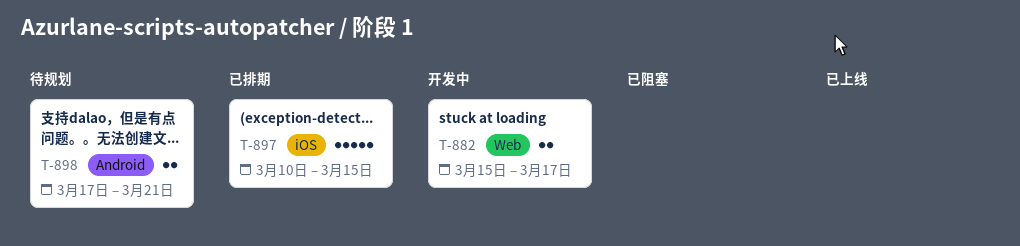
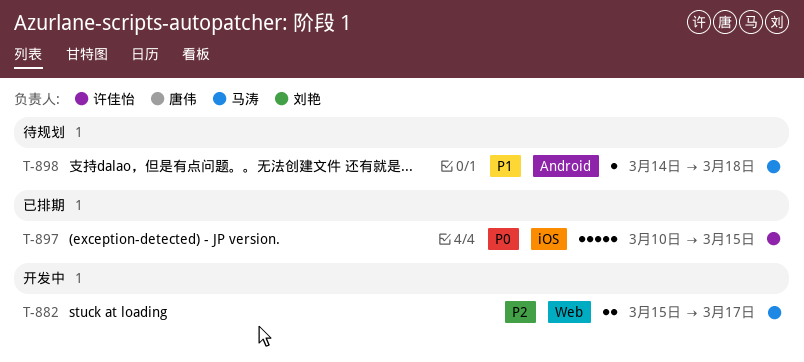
T-898, estimate: 2 -> 1
T-898, start: Mar 17 -> Mar 14
T-898, due: Mar 21 -> Mar 18

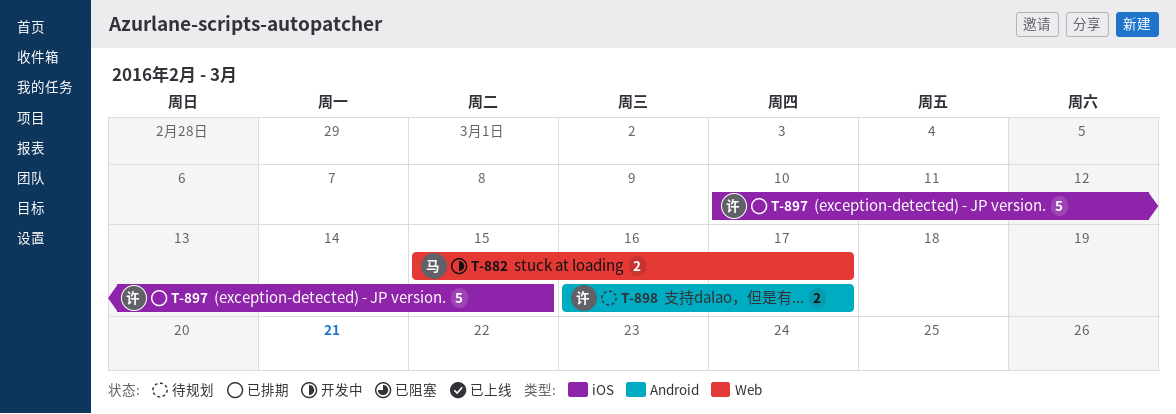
T-898, owner: 马涛 -> 许佳怡
T-898, estimate: 1 -> 2
T-898, start: Mar 14 -> Mar 16
T-898, due: Mar 18 -> Mar 17

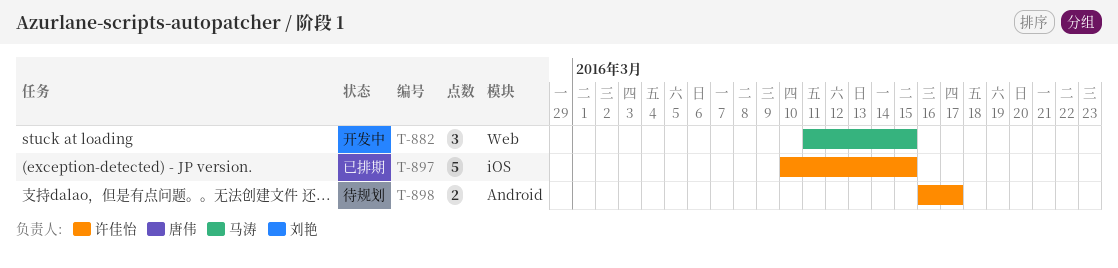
T-882, estimate: 2 -> 3
T-882, start: Mar 15 -> Mar 11
T-882, due: Mar 17 -> Mar 15

